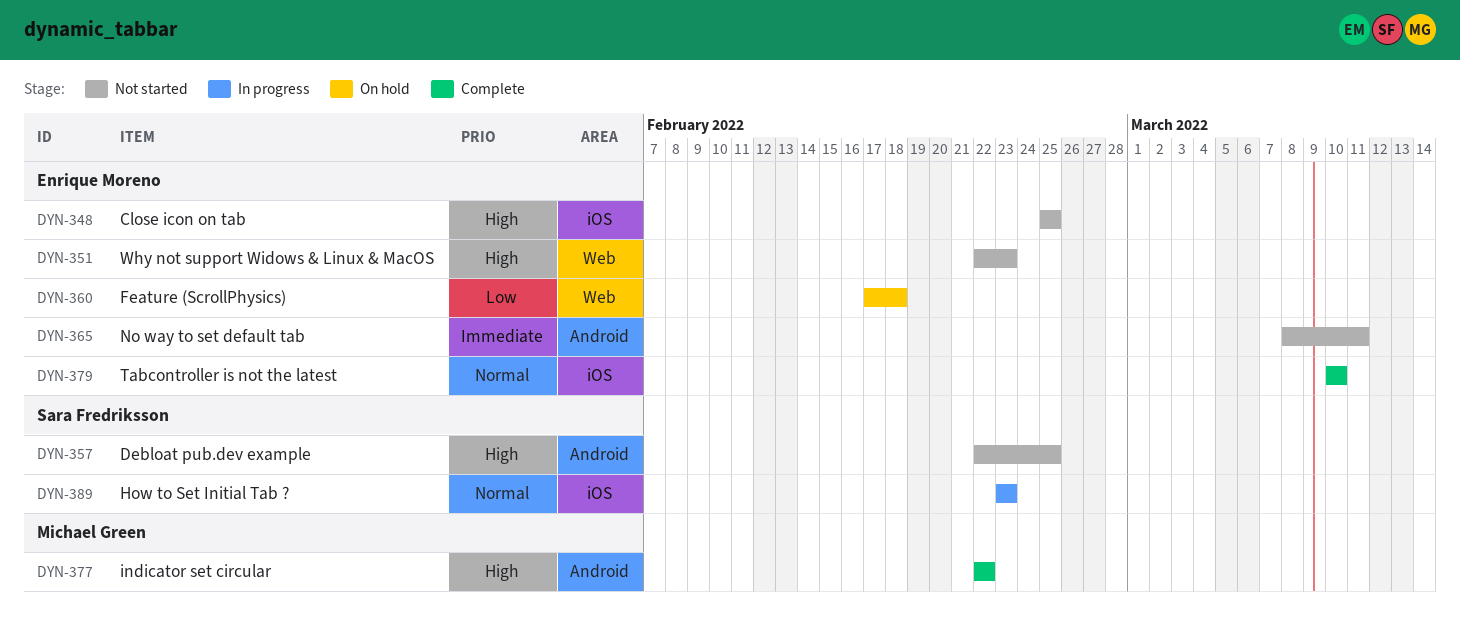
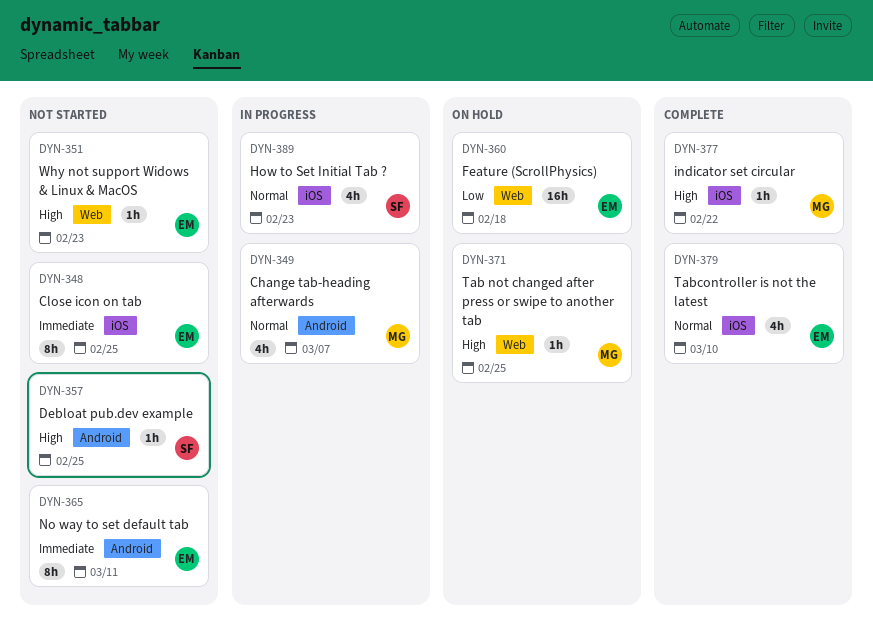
DYN-348, priority: High -> Immediate
DYN-349: none -> present
DYN-371: none -> present
DYN-377, label: Android -> iOS

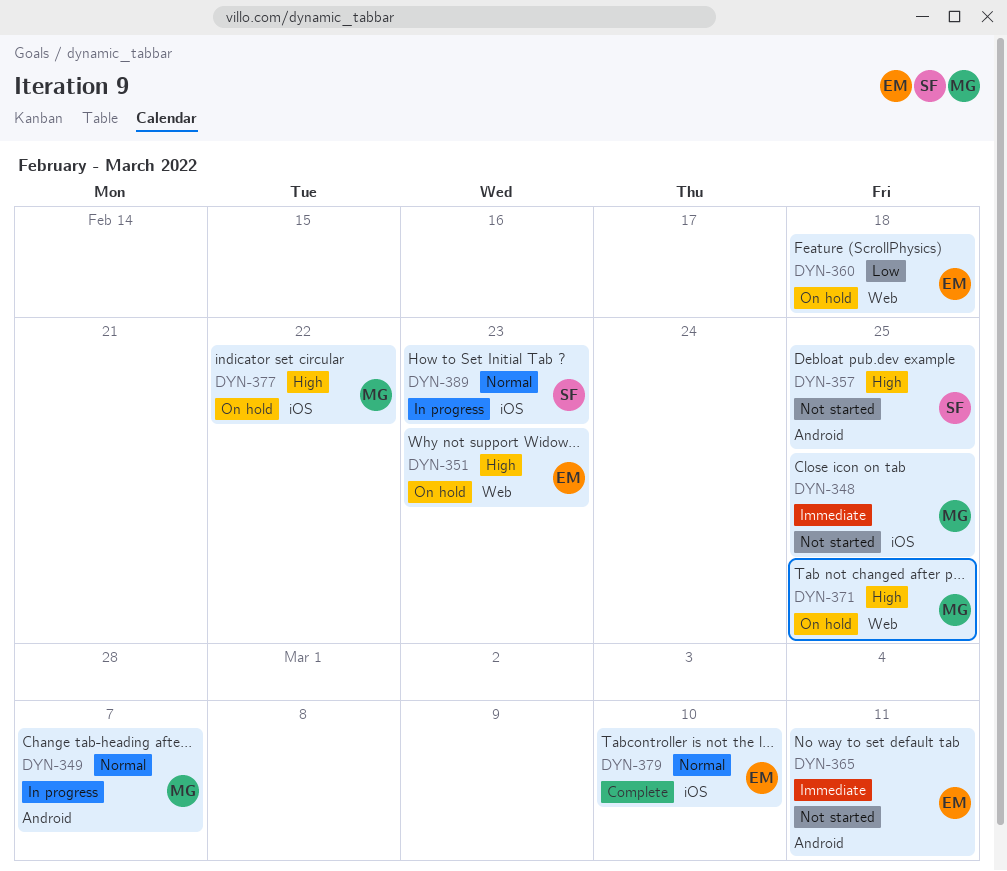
DYN-348, owner: EM -> MG
DYN-351, status: Not started -> On hold
DYN-377, status: Complete -> On hold

